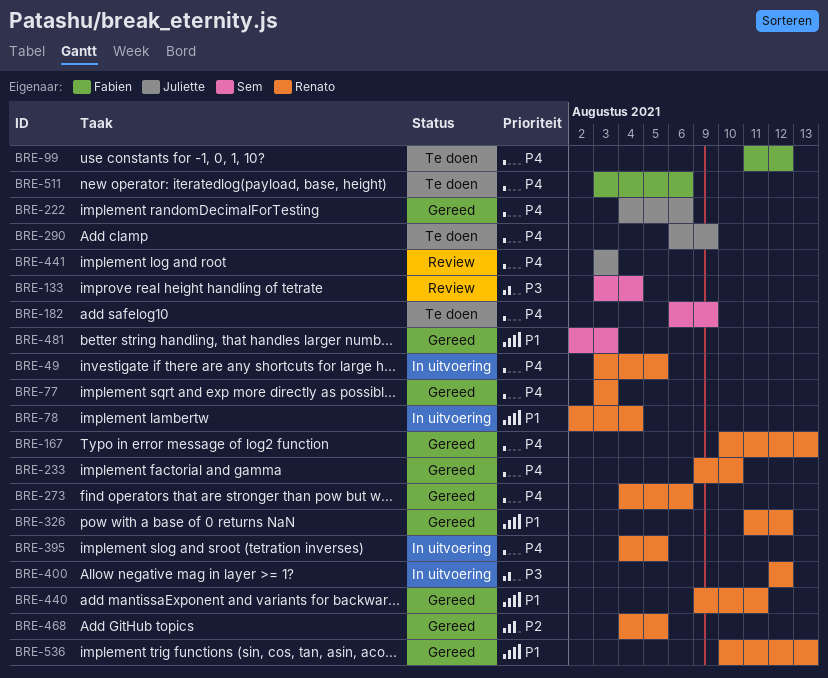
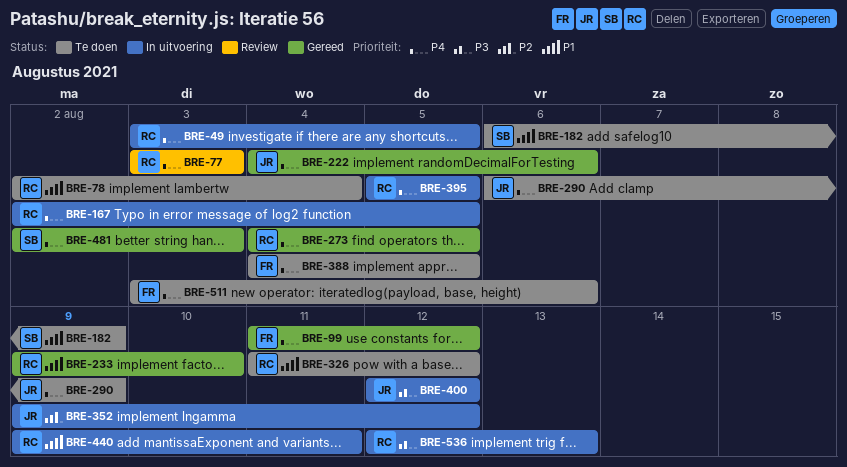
BRE-77, status: Gereed -> Review
BRE-78, status: In uitvoering -> Te doen
BRE-99, status: Te doen -> Gereed
BRE-133: present -> none
BRE-167, status: Gereed -> In uitvoering
BRE-167, start: Aug 10 -> Aug 2
BRE-167, due: Aug 13 -> Aug 5
BRE-182, priority: P4 -> P1
BRE-233, priority: P4 -> P1
BRE-273, due: Aug 6 -> Aug 5
BRE-326, status: Gereed -> Te doen
BRE-352: none -> present
BRE-388: none -> present
BRE-395, start: Aug 4 -> Aug 5
BRE-400, owner: Renato -> Juliette
BRE-440, status: Gereed -> In uitvoering
BRE-441: present -> none
BRE-468: present -> none
BRE-481, priority: P1 -> P4
BRE-536, status: Gereed -> In uitvoering
BRE-536, priority: P1 -> P3
BRE-536, start: Aug 10 -> Aug 12

